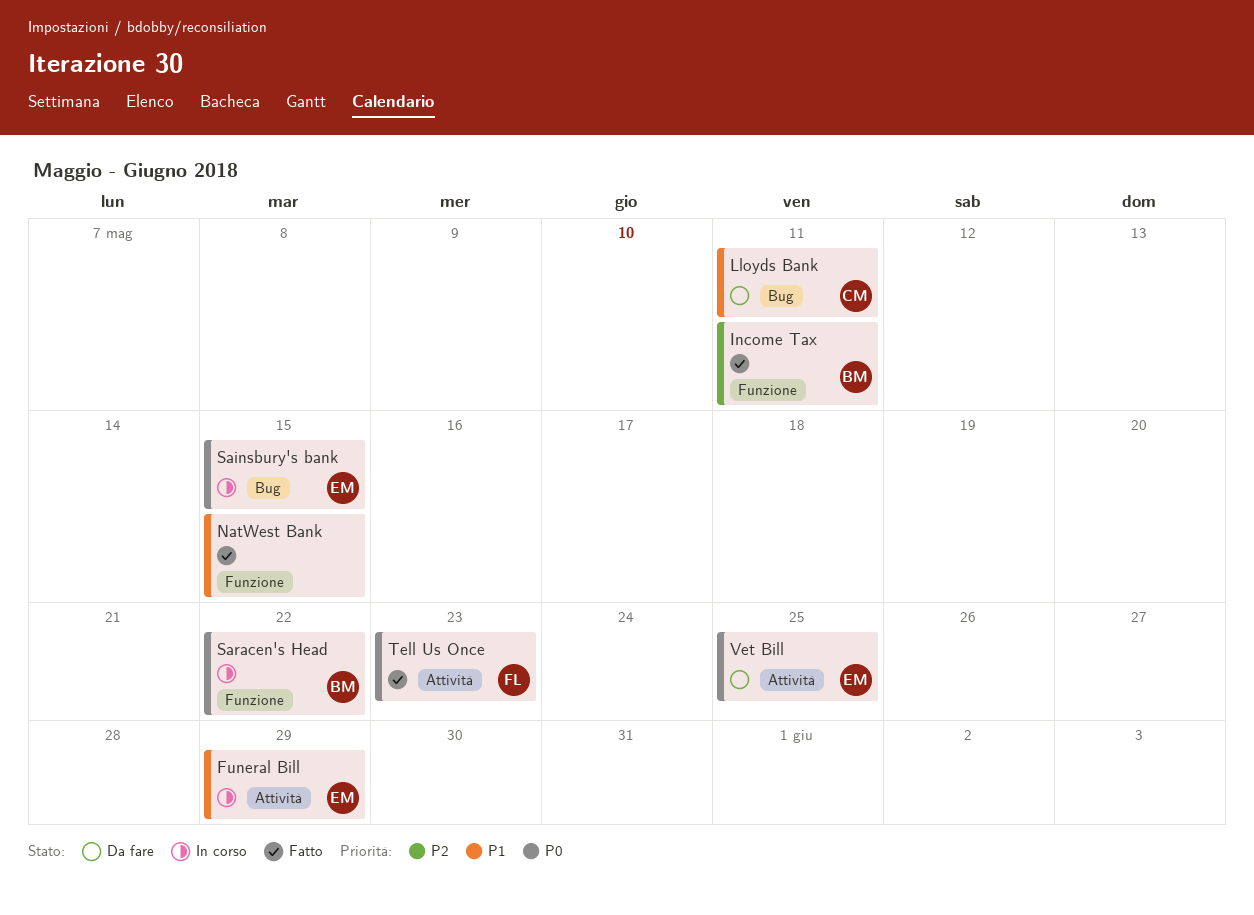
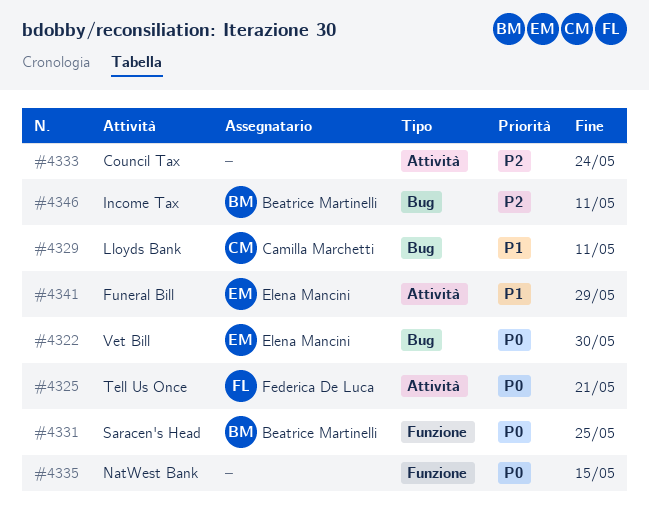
Council Tax: none -> present
Income Tax, label: Funzione -> Bug
NatWest Bank, priority: P1 -> P0
Sainsbury's bank: present -> none
Saracen's Head, due: May 22 -> May 25
Tell Us Once, due: May 23 -> May 21
Vet Bill, label: Attività -> Bug
Vet Bill, due: May 25 -> May 30

